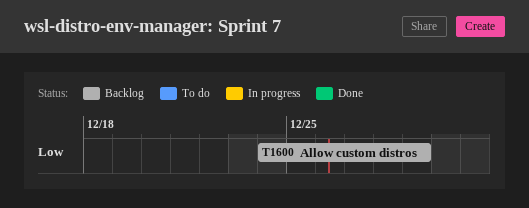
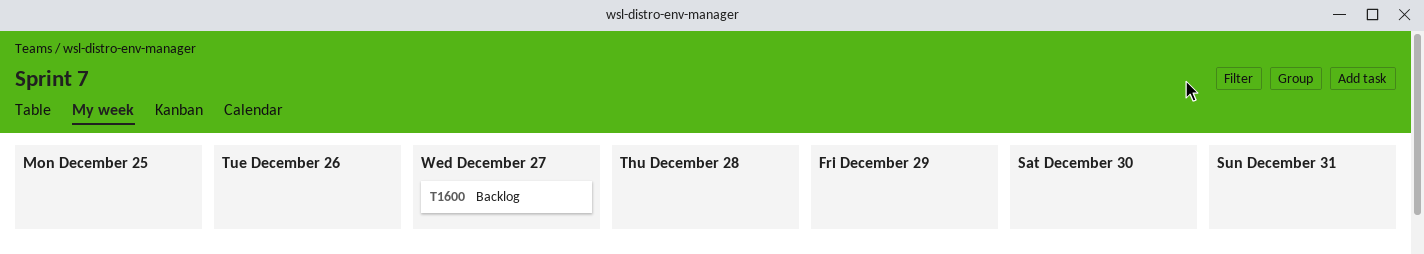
T1600, due: Dec 29 -> Dec 27

